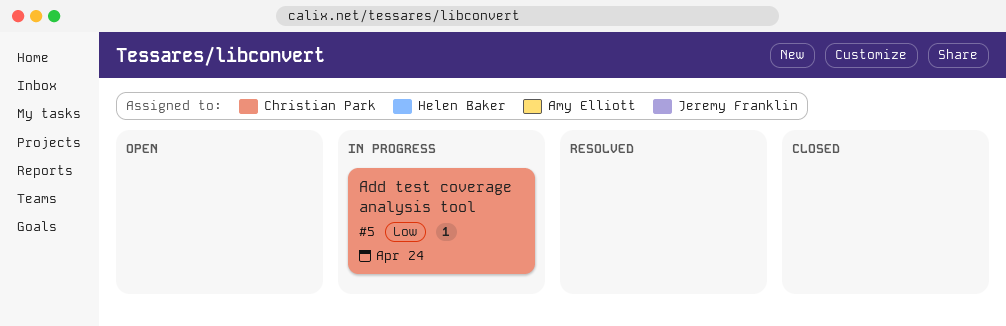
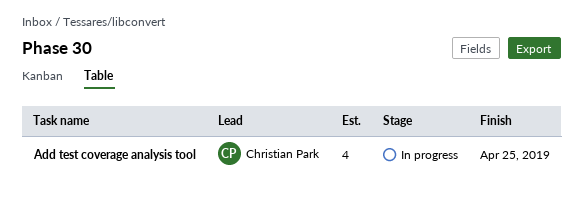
Add test coverage analysis tool, estimate: 1 -> 4
Add test coverage analysis tool, due: Apr 24 -> Apr 25

